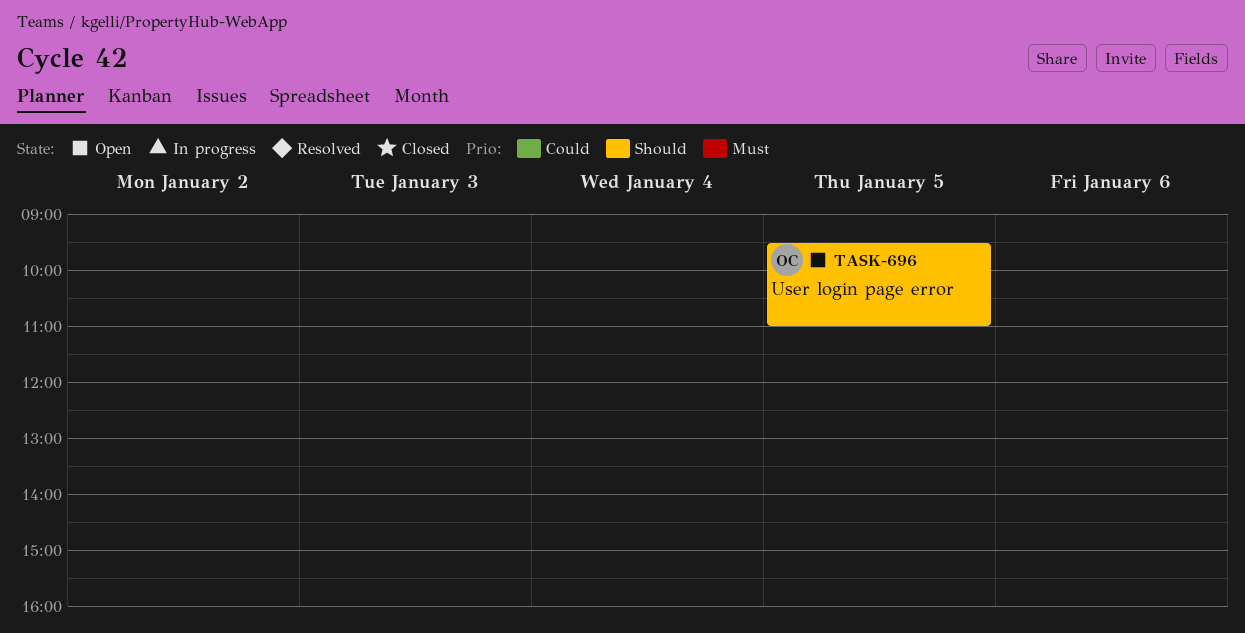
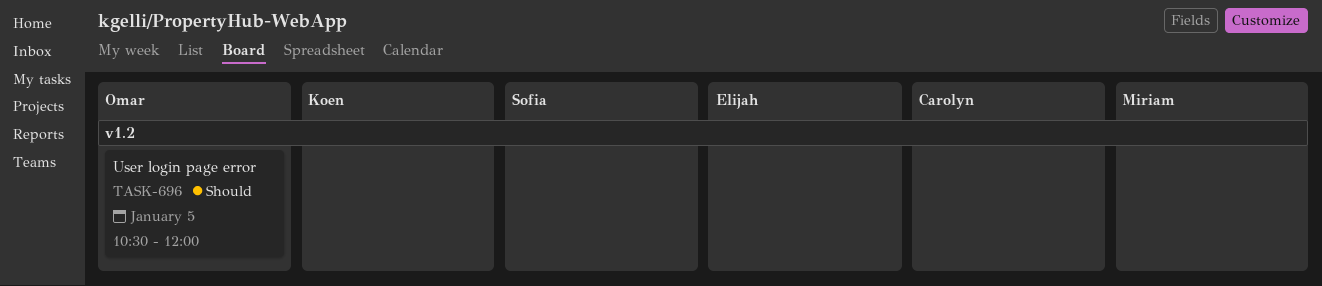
TASK-696, begins: 09:30 -> 10:30
TASK-696, ends: 11:00 -> 12:00

